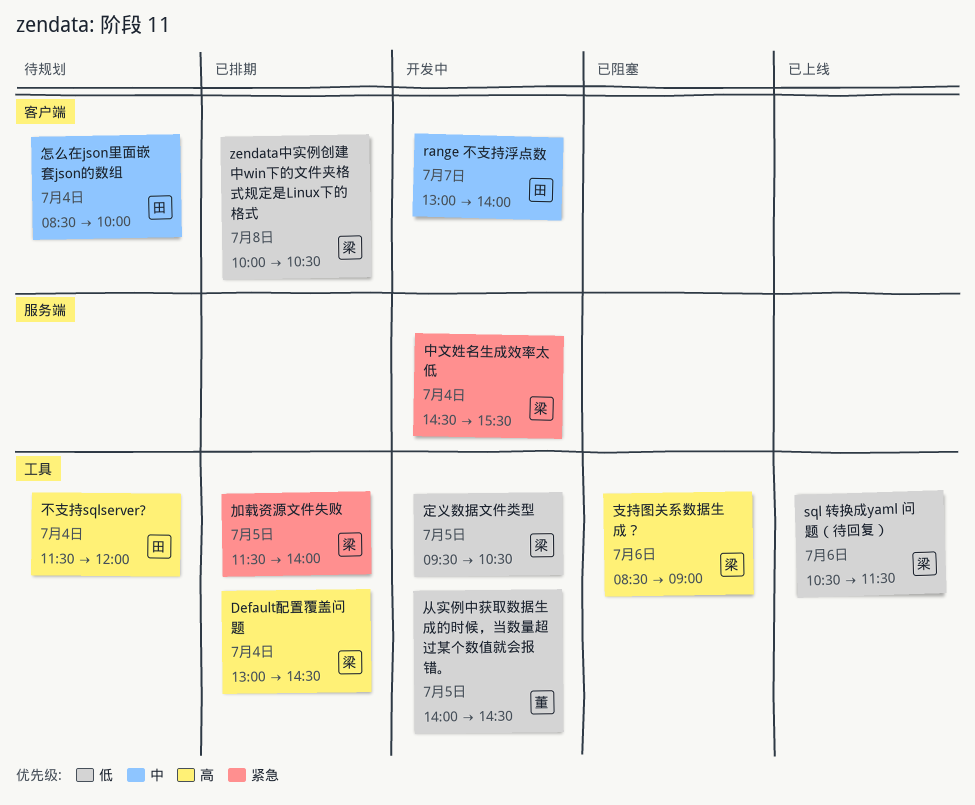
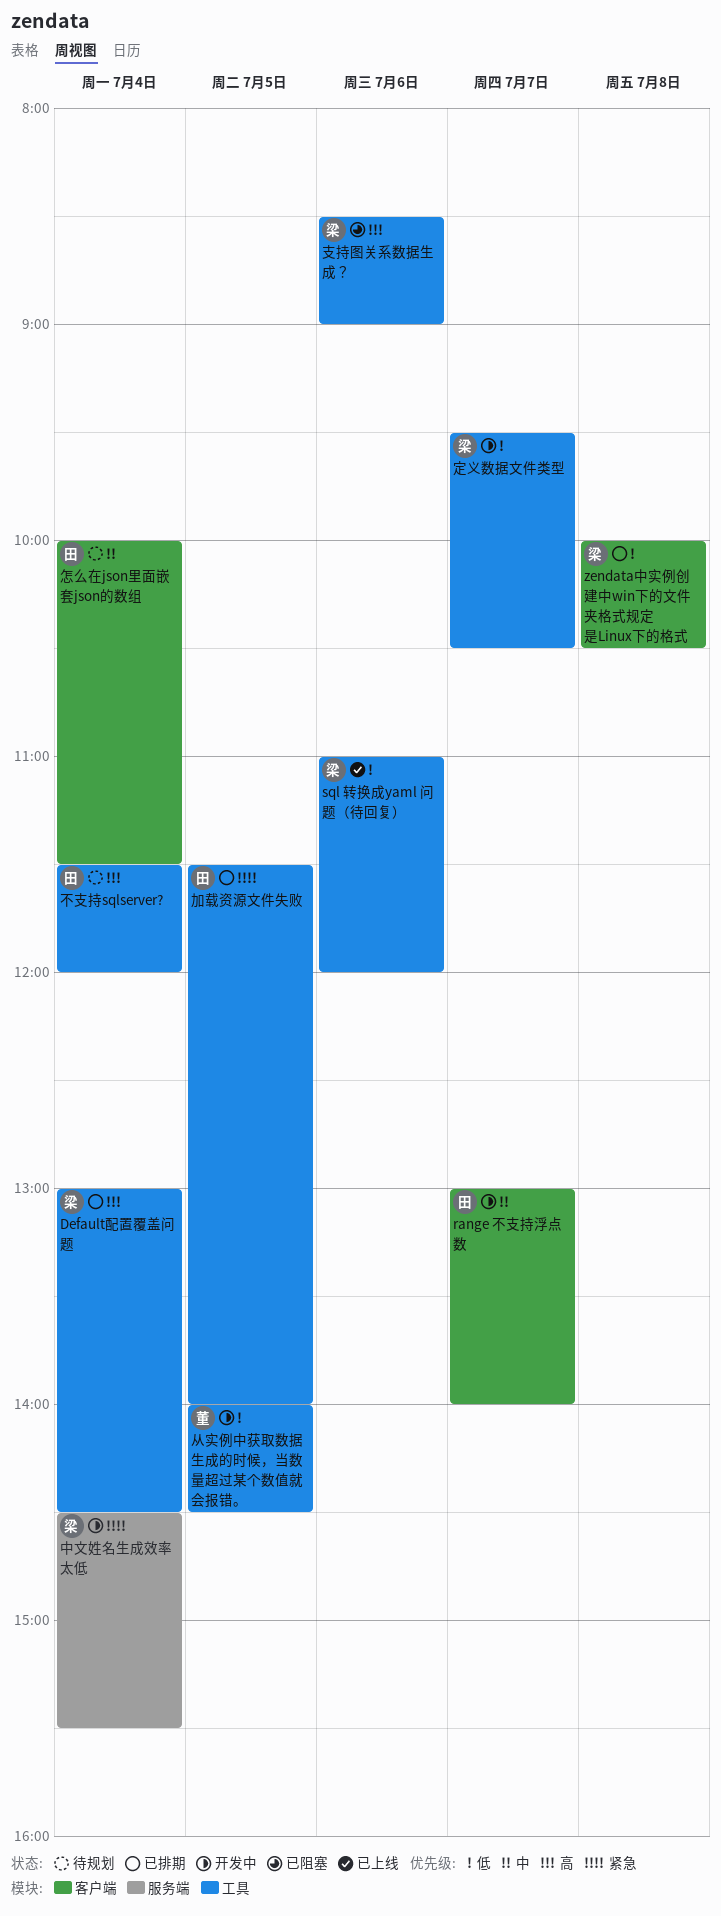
sql 转换成yaml 问题（待回复）, begins: 10:30 -> 11:00
sql 转换成yaml 问题（待回复）, ends: 11:30 -> 12:00
加载资源文件失败, owner: 梁 -> 田
定义数据文件类型, day: Jul 5 -> Jul 7
怎么在json里面嵌套json的数组, begins: 08:30 -> 10:00
怎么在json里面嵌套json的数组, ends: 10:00 -> 11:30

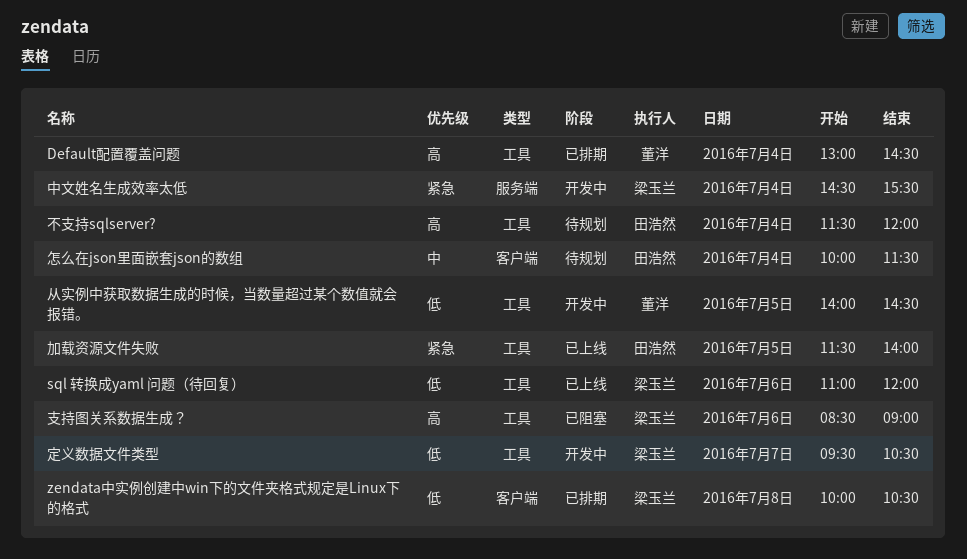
Default配置覆盖问题, owner: 梁玉兰 -> 董洋
range 不支持浮点数: present -> none
加载资源文件失败, status: 已排期 -> 已上线

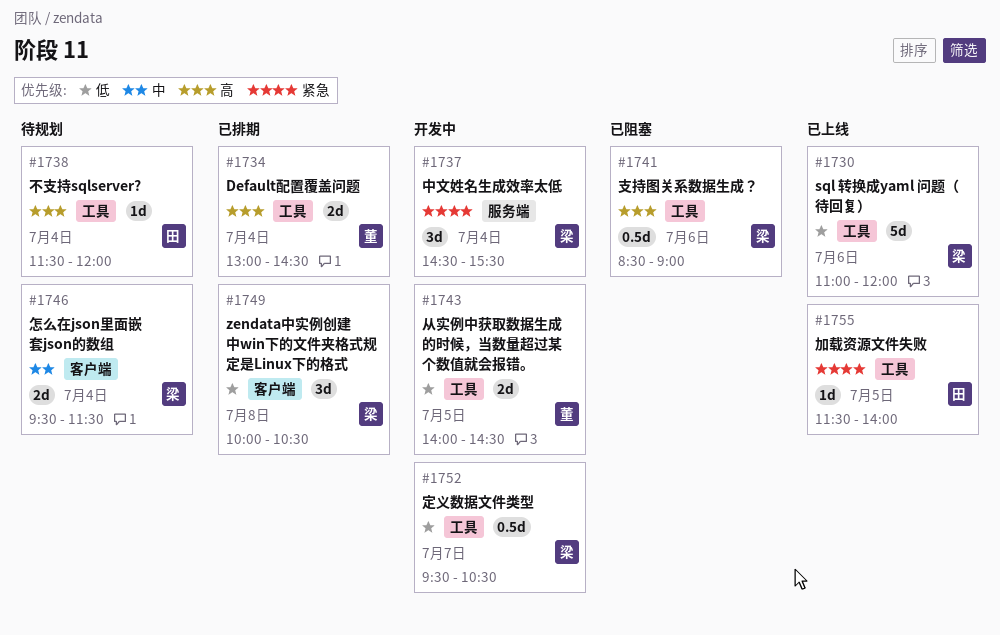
怎么在json里面嵌套json的数组, owner: 田浩然 -> 梁玉兰
怎么在json里面嵌套json的数组, begins: 10:00 -> 09:30

